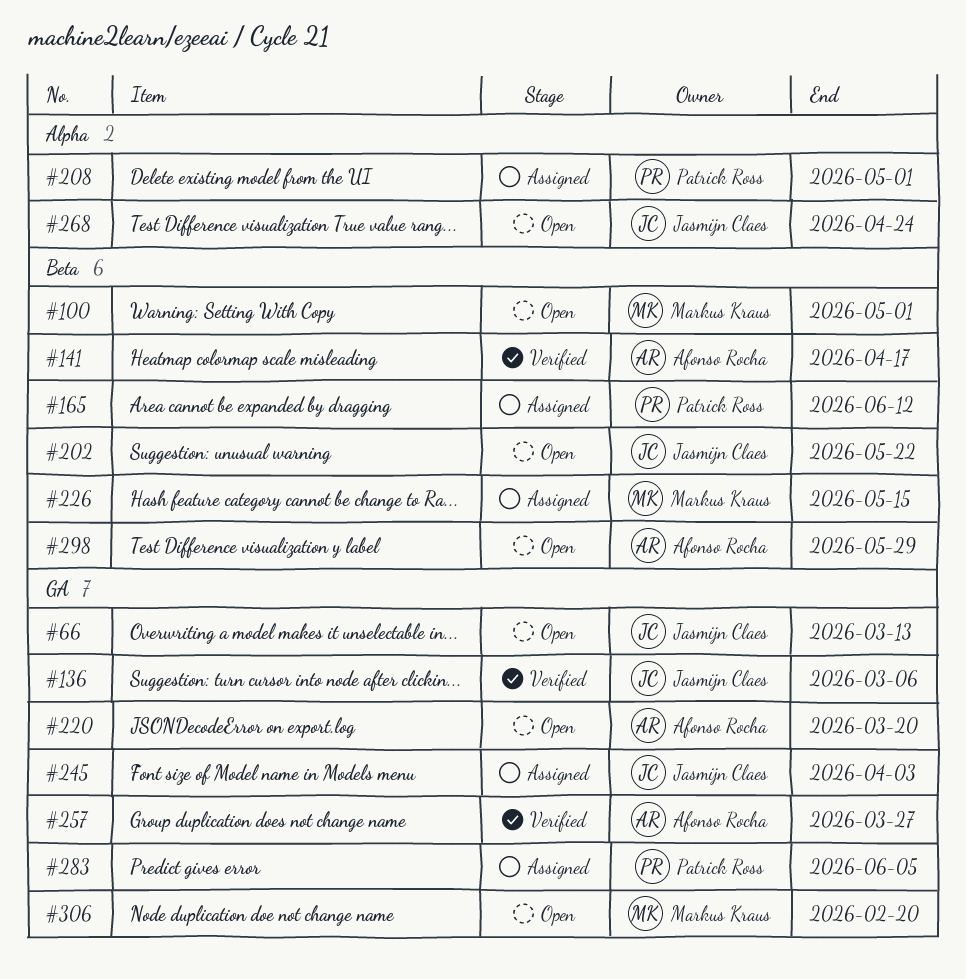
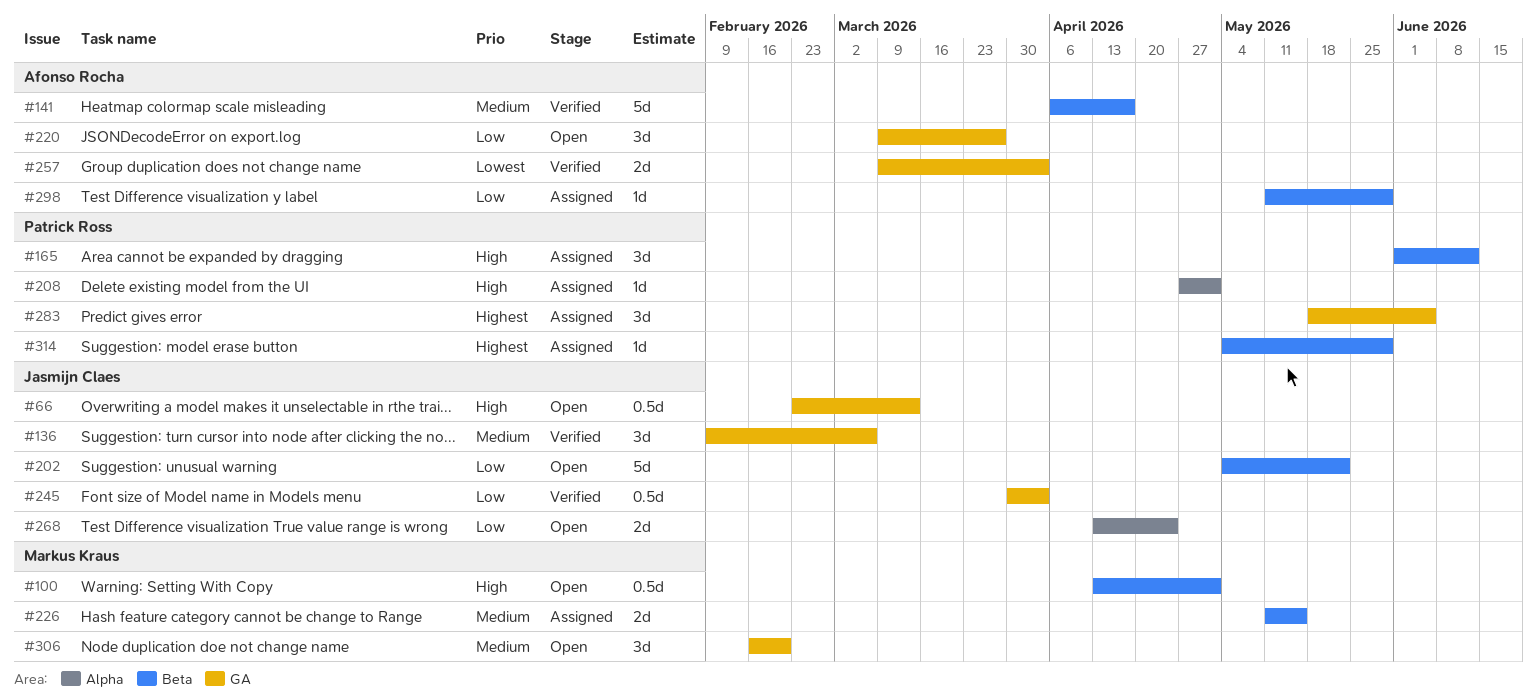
#220, due: Mar 20 -> Mar 27
#245, status: Assigned -> Verified
#257, due: Mar 27 -> Apr 3
#298, status: Open -> Assigned
#314: none -> present

